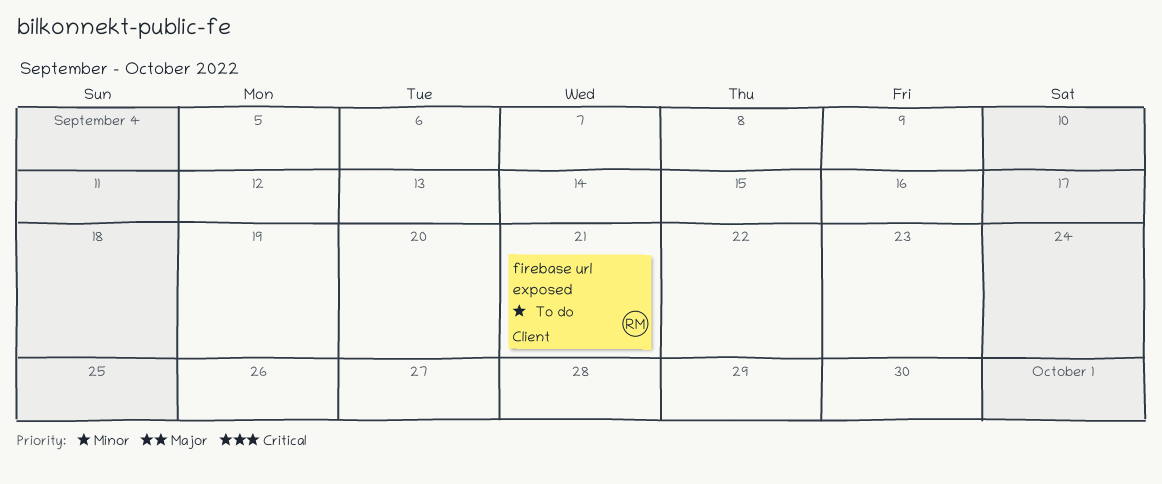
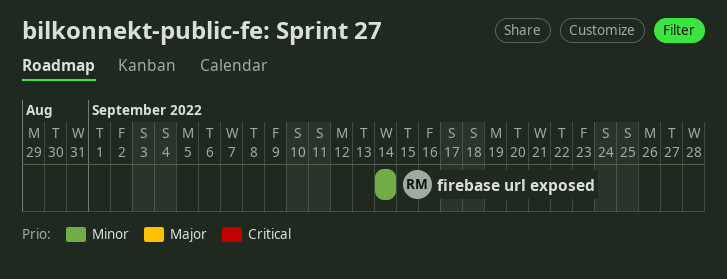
firebase url exposed, due: Sep 21 -> Sep 14

